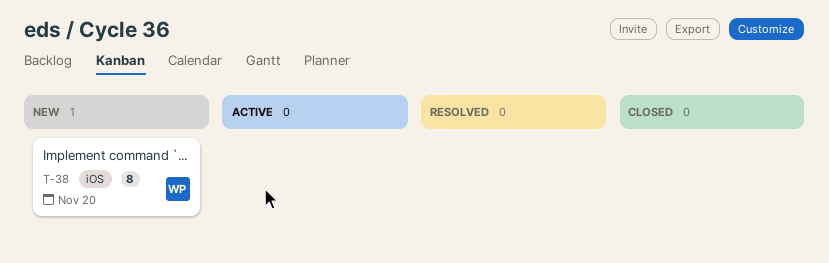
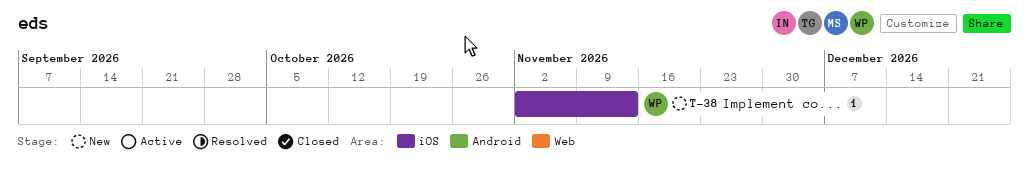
T-38, estimate: 8 -> 1
T-38, due: Nov 20 -> Nov 13

